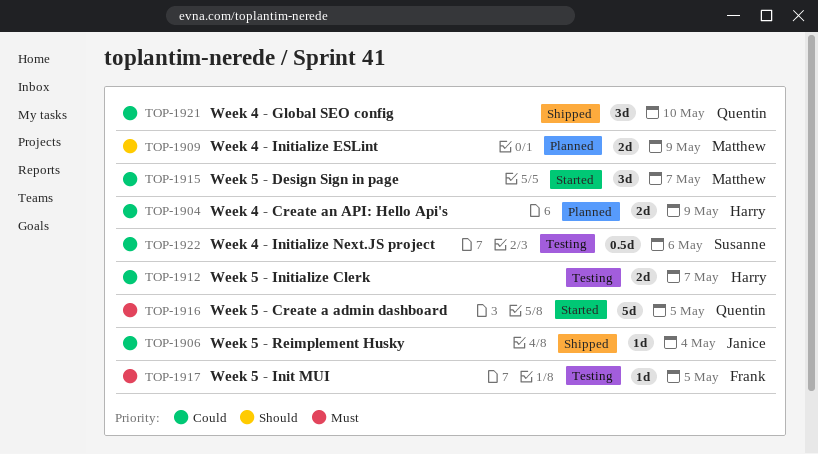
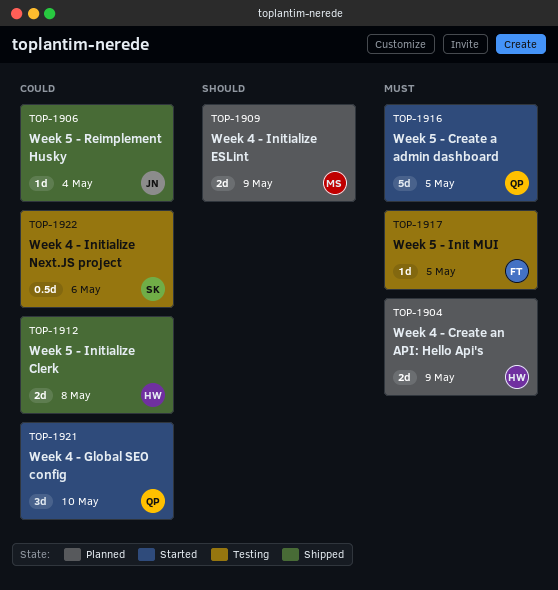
TOP-1904, priority: Could -> Must
TOP-1912, status: Testing -> Shipped
TOP-1912, due: May 7 -> May 8
TOP-1915: present -> none
TOP-1921, status: Shipped -> Started

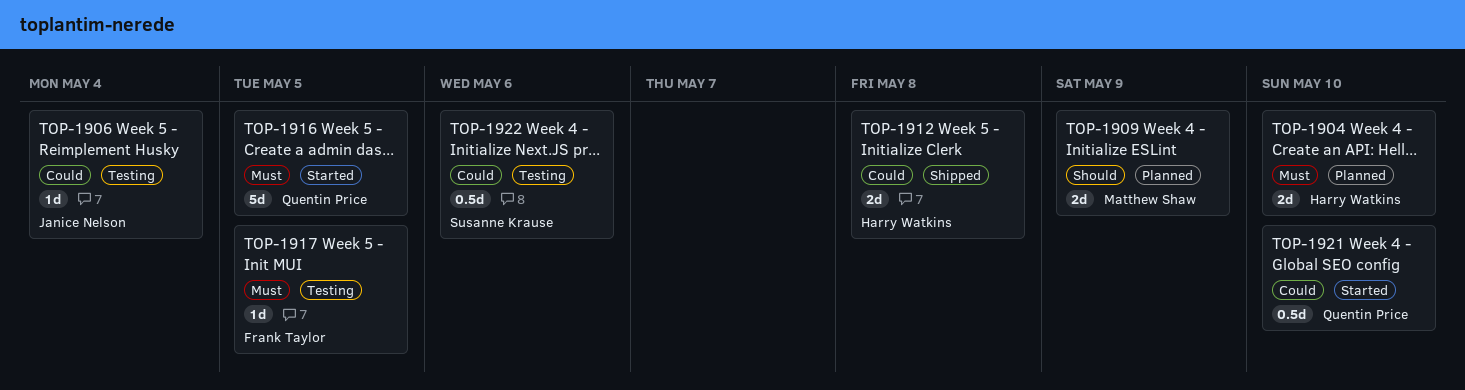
TOP-1904, due: May 9 -> May 10
TOP-1906, status: Shipped -> Testing
TOP-1921, estimate: 3d -> 0.5d

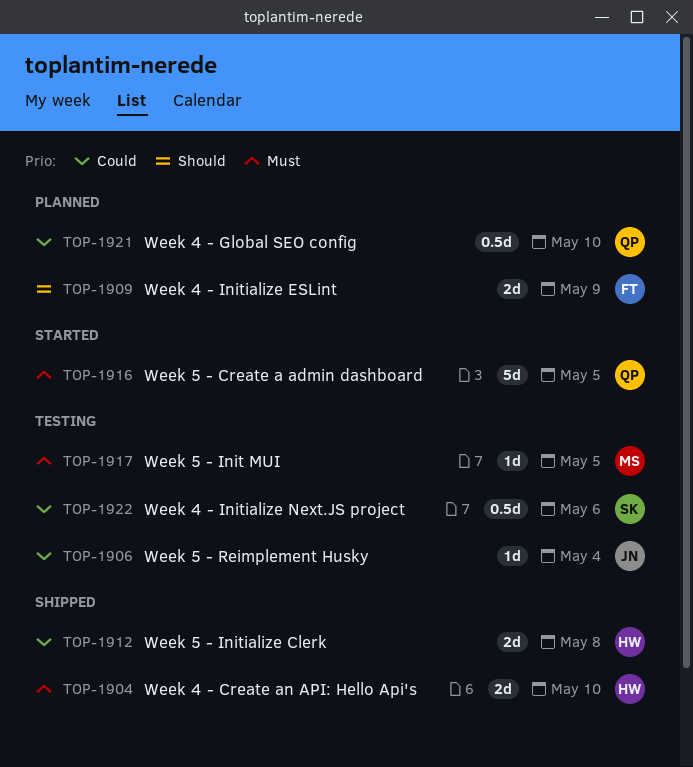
TOP-1904, status: Planned -> Shipped
TOP-1909, owner: Matthew Shaw -> Frank Taylor
TOP-1917, owner: Frank Taylor -> Matthew Shaw
TOP-1921, status: Started -> Planned

